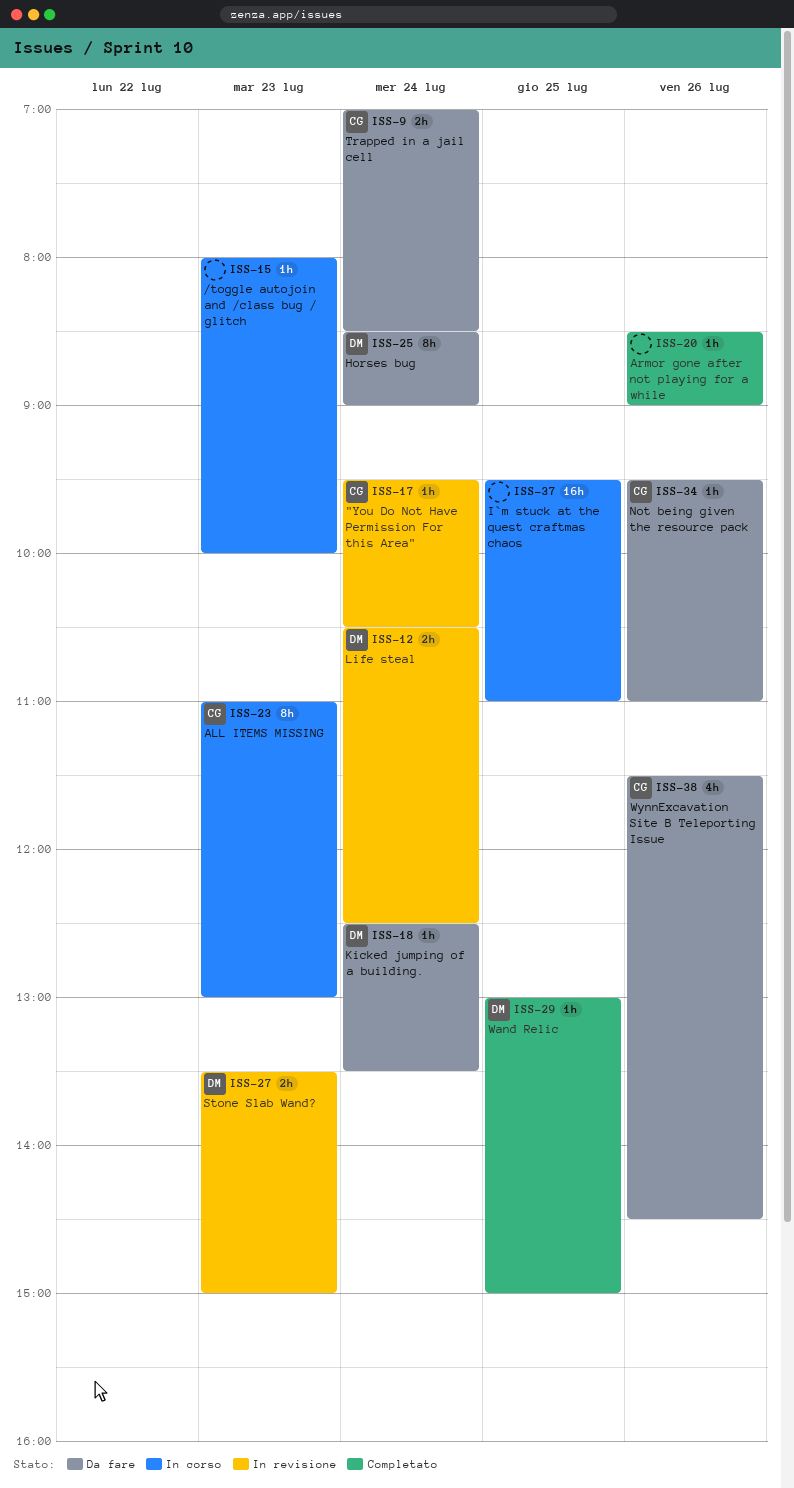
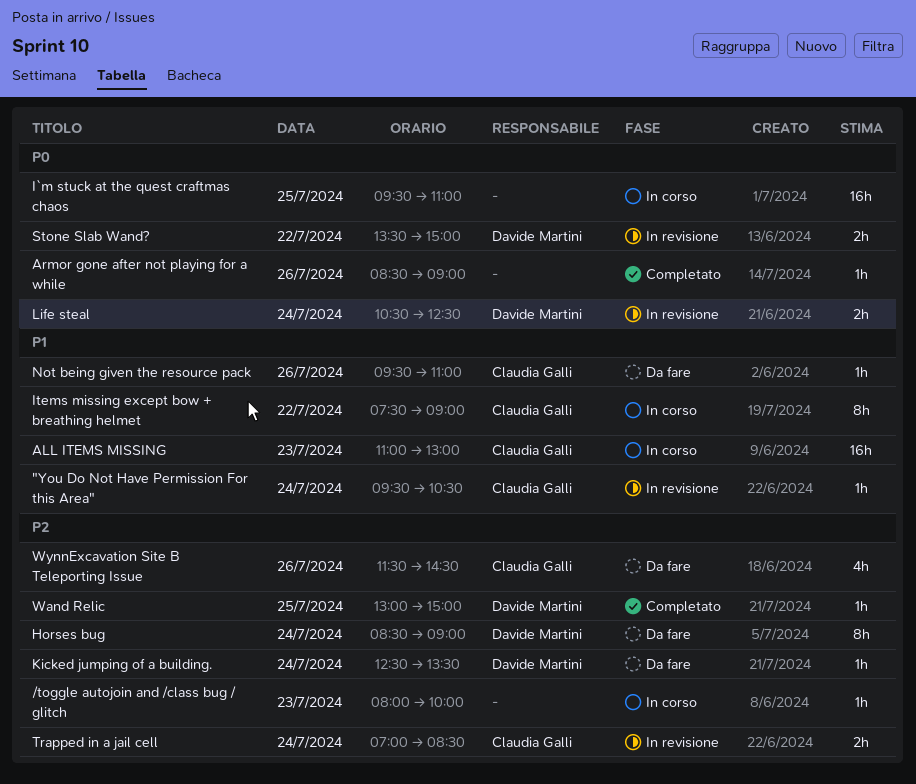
ALL ITEMS MISSING, estimate: 8h -> 16h
Items missing except bow + breathing helmet: none -> present
Stone Slab Wand?, day: Jul 23 -> Jul 22
Trapped in a jail cell, status: Da fare -> In revisione

